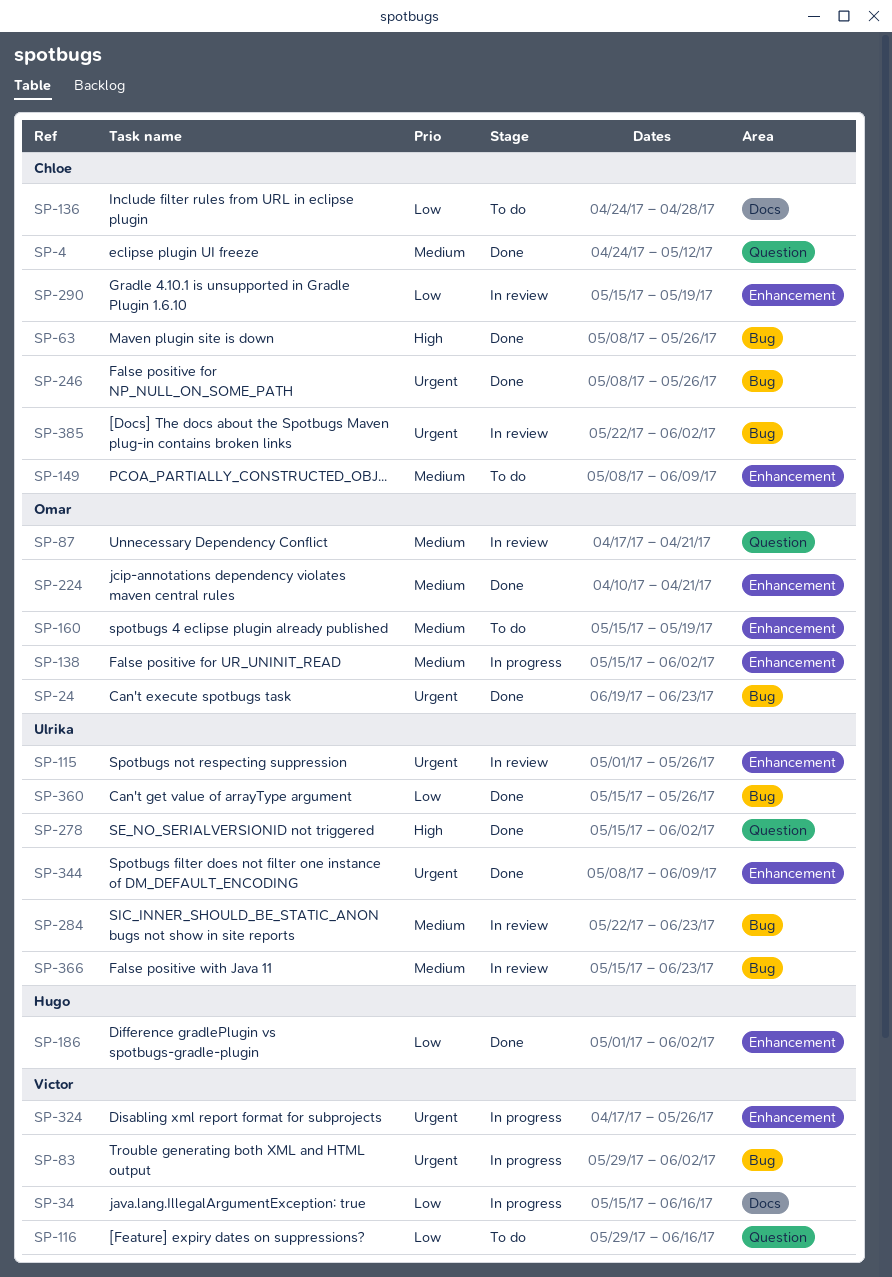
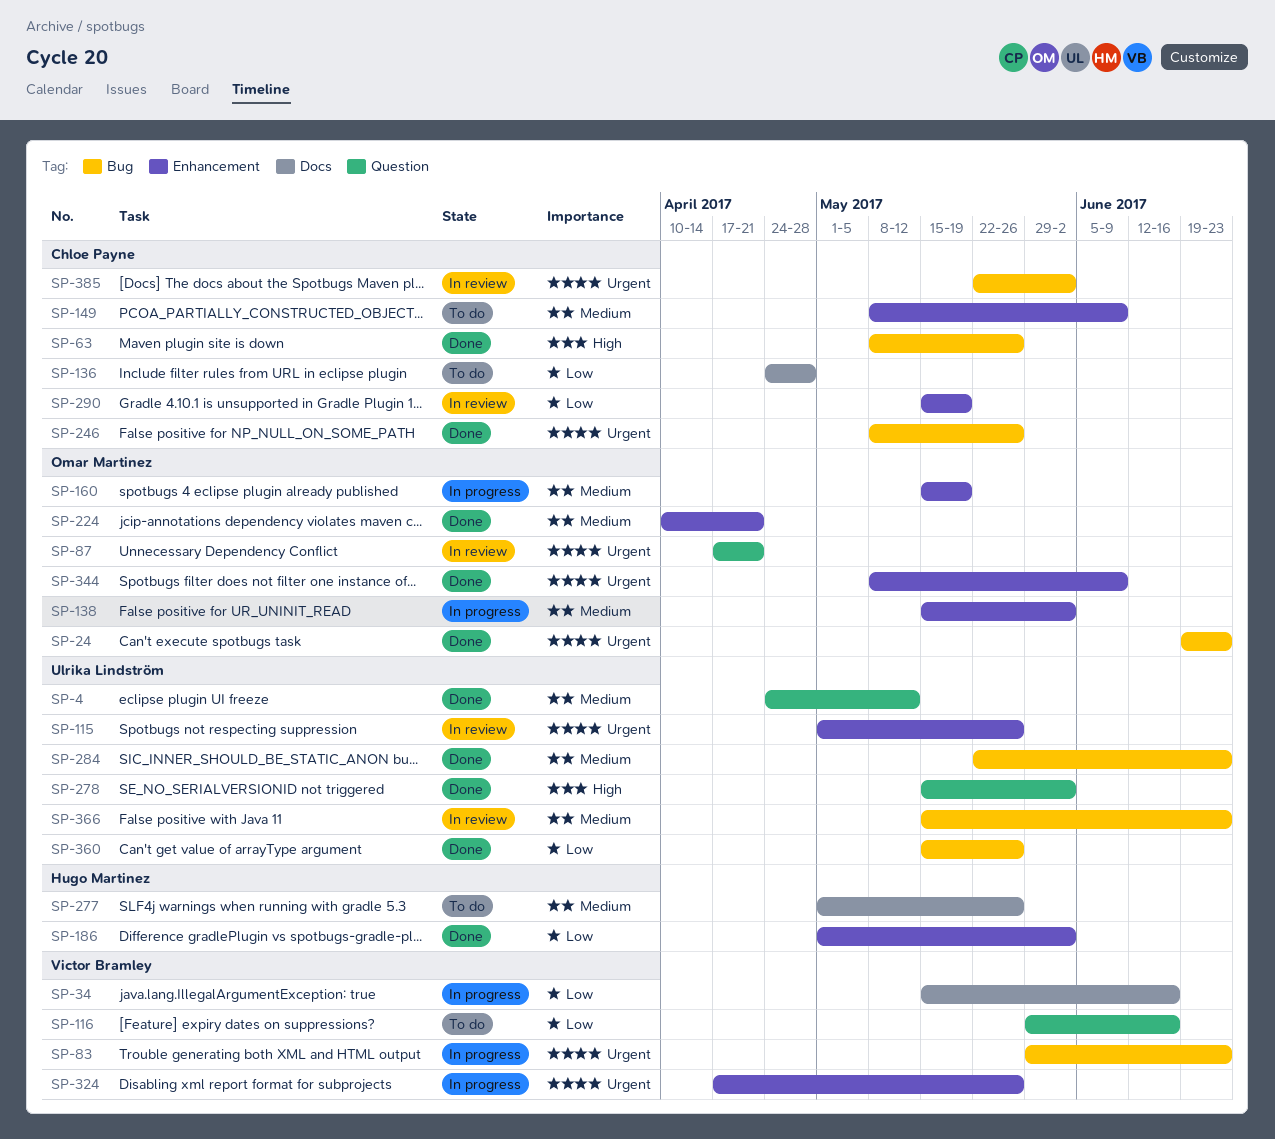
SP-4, owner: Chloe Payne -> Ulrika Lindström
SP-83, due: Jun 2 -> Jun 23
SP-87, priority: Medium -> Urgent
SP-160, status: To do -> In progress
SP-277: none -> present
SP-284, status: In review -> Done
SP-344, owner: Ulrika Lindström -> Omar Martinez

